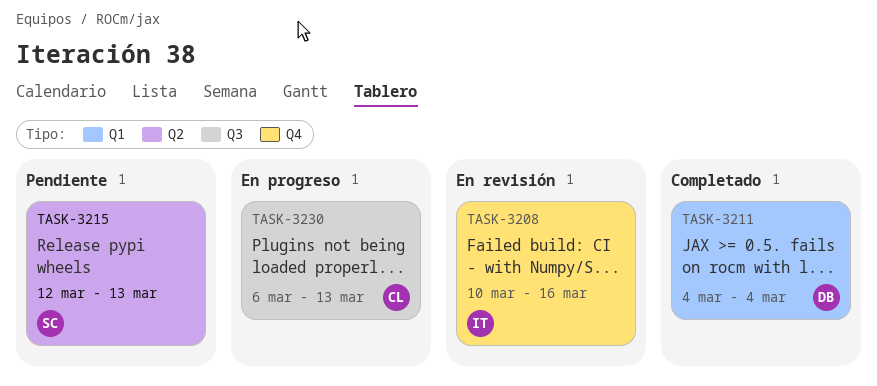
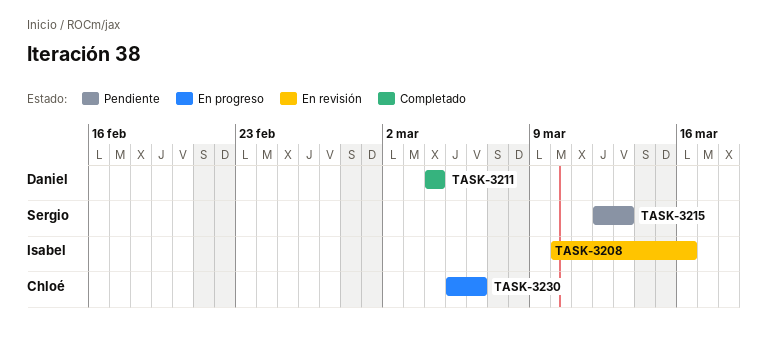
TASK-3230, start: Mar 6 -> Mar 5
TASK-3230, due: Mar 13 -> Mar 6

